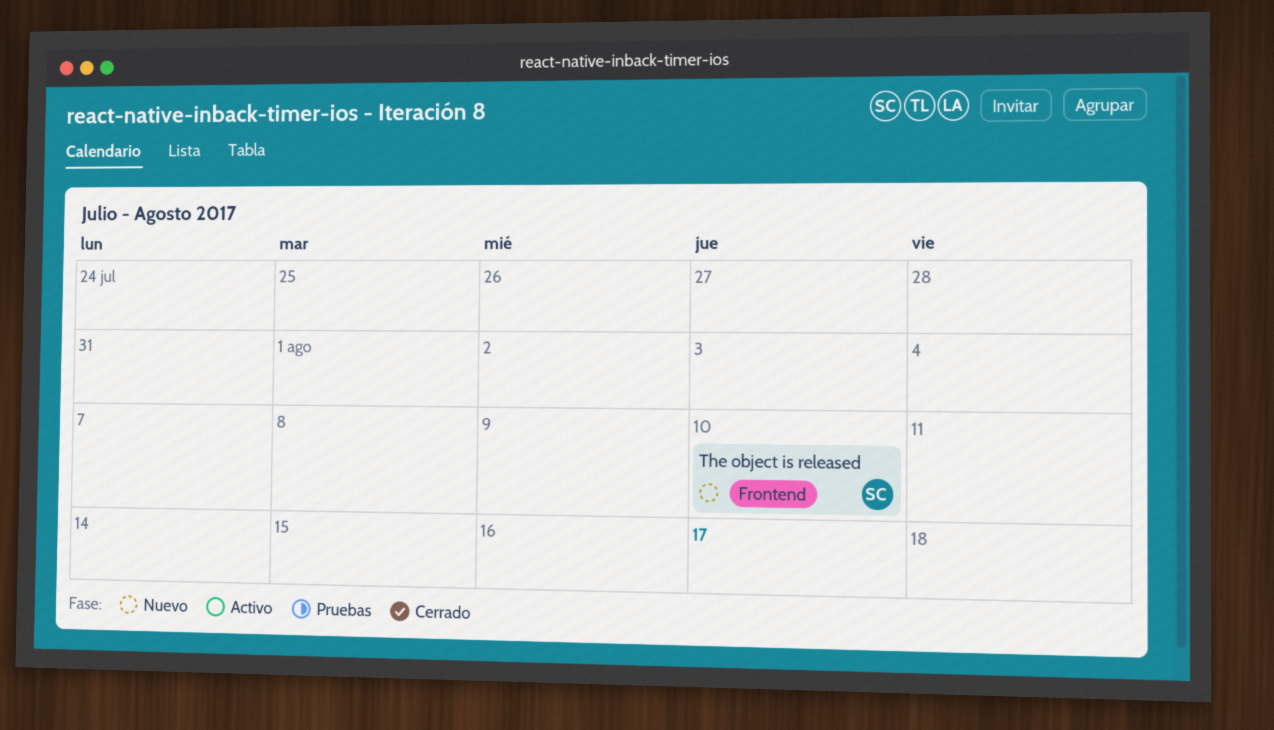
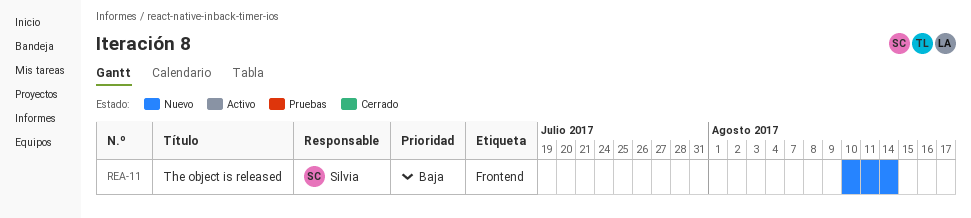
The object is released, due: Aug 10 -> Aug 14

